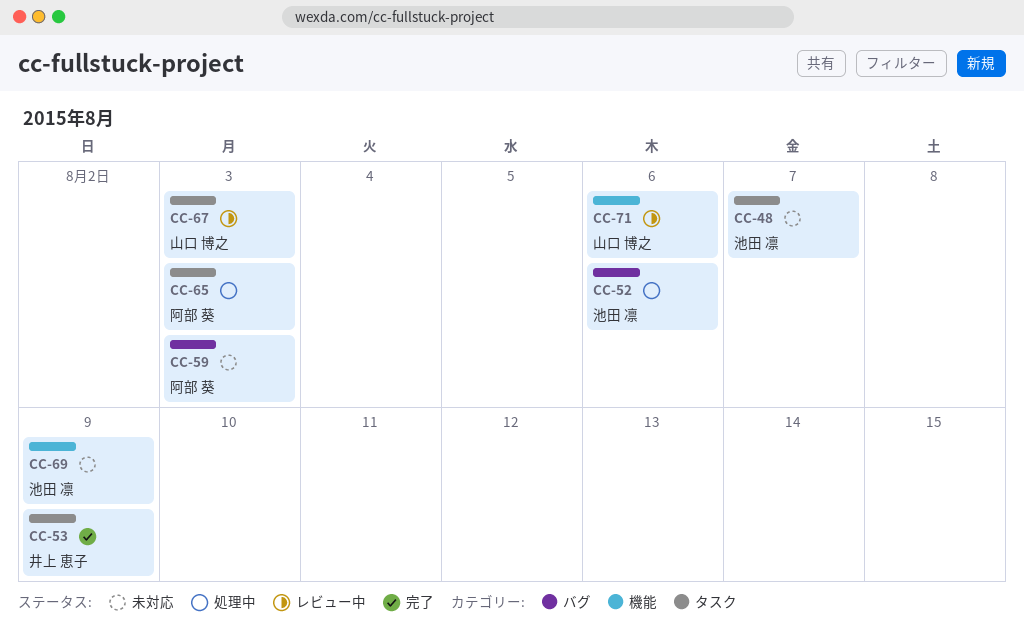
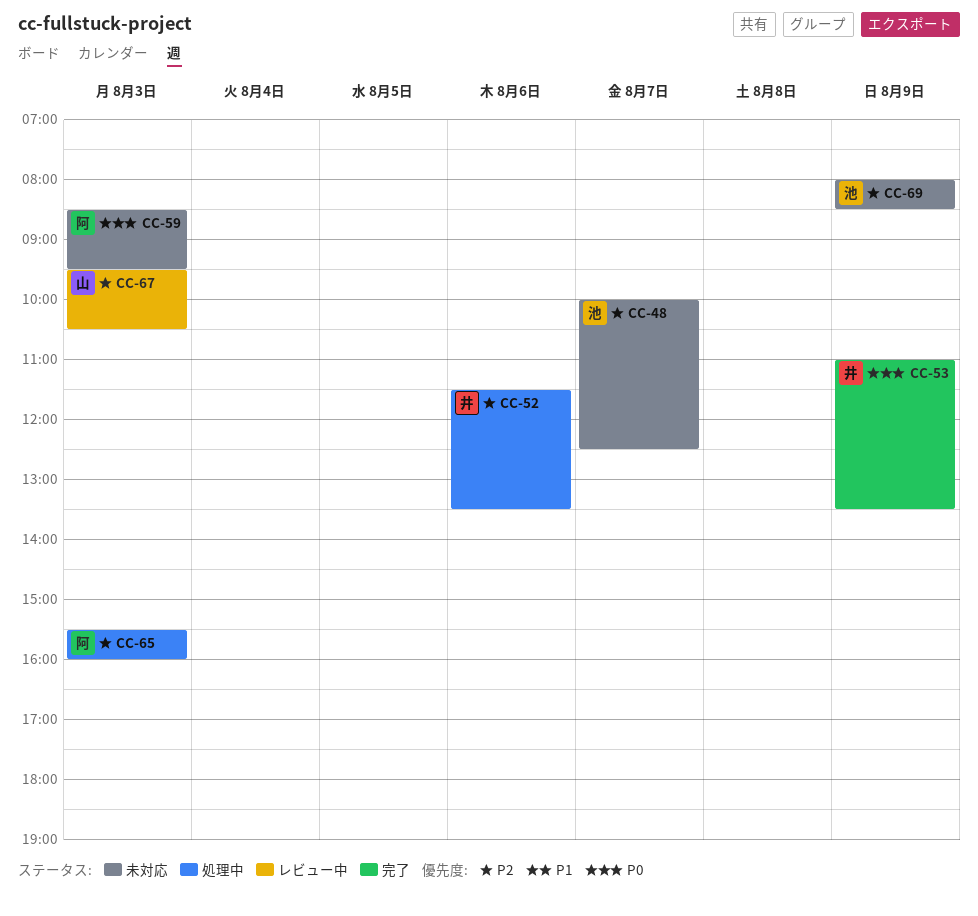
CC-52, owner: 池田 凛 -> 井上 恵子
CC-71: present -> none

